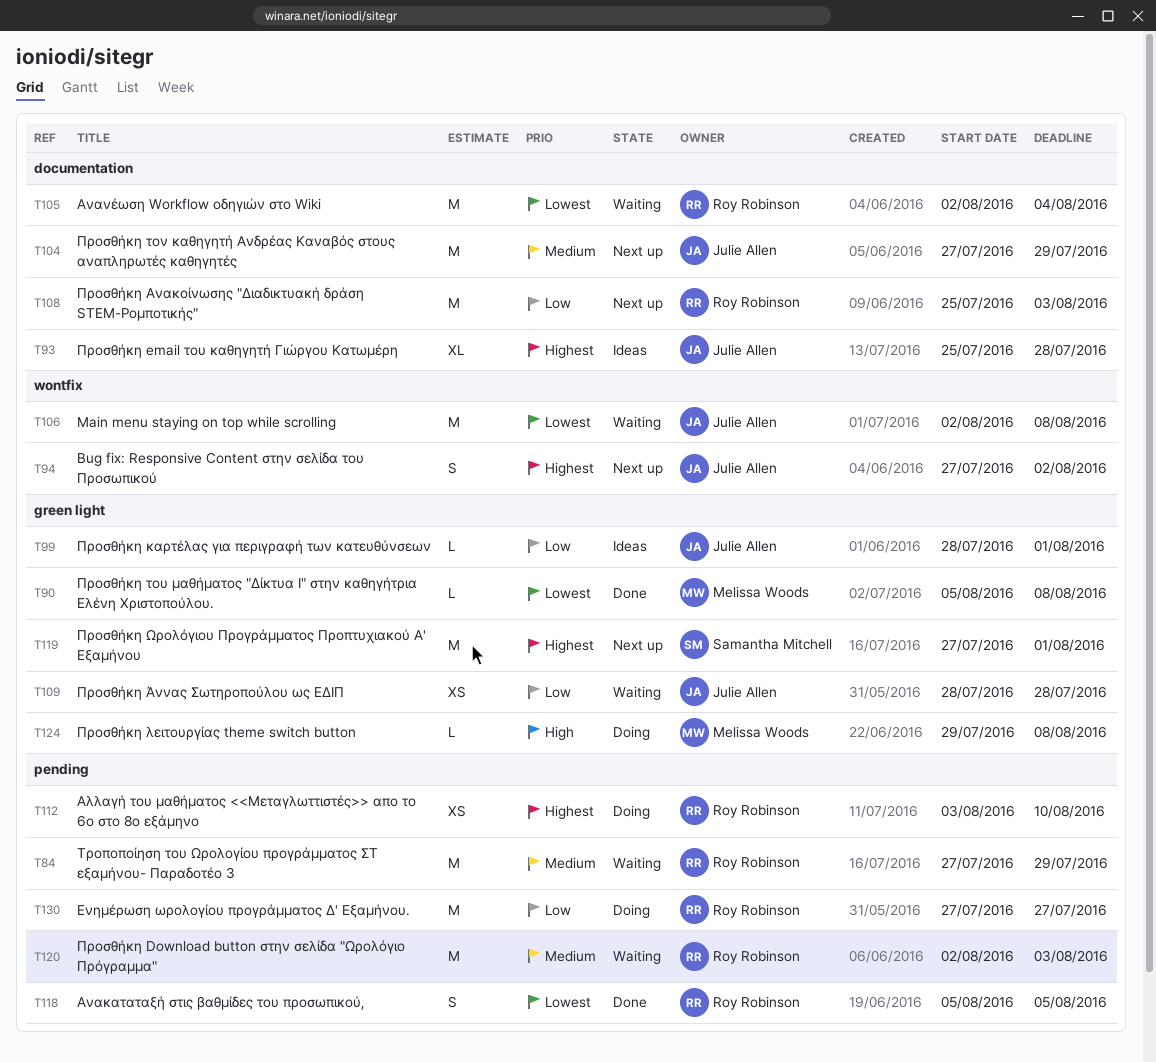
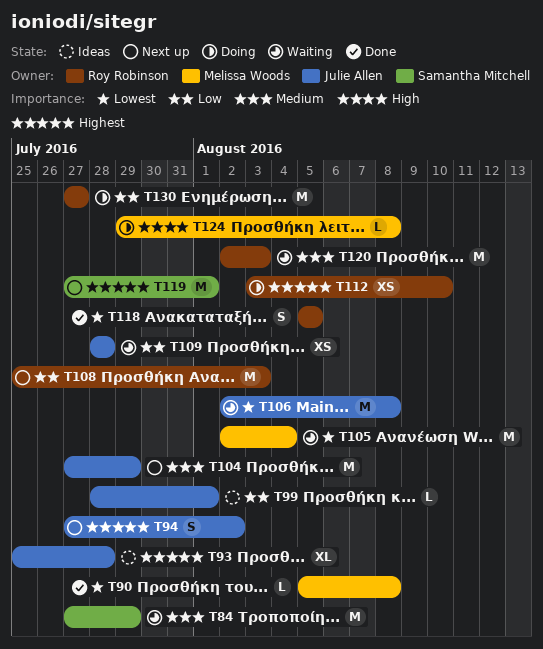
T84, owner: Roy Robinson -> Samantha Mitchell
T105, owner: Roy Robinson -> Melissa Woods

